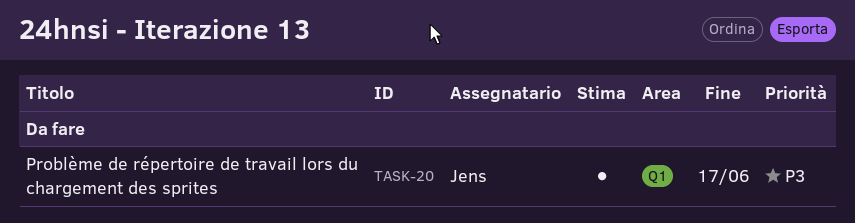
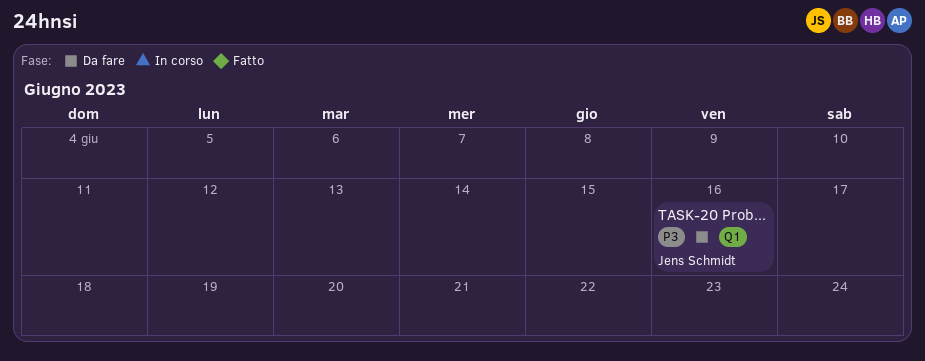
TASK-20, due: Jun 17 -> Jun 16

